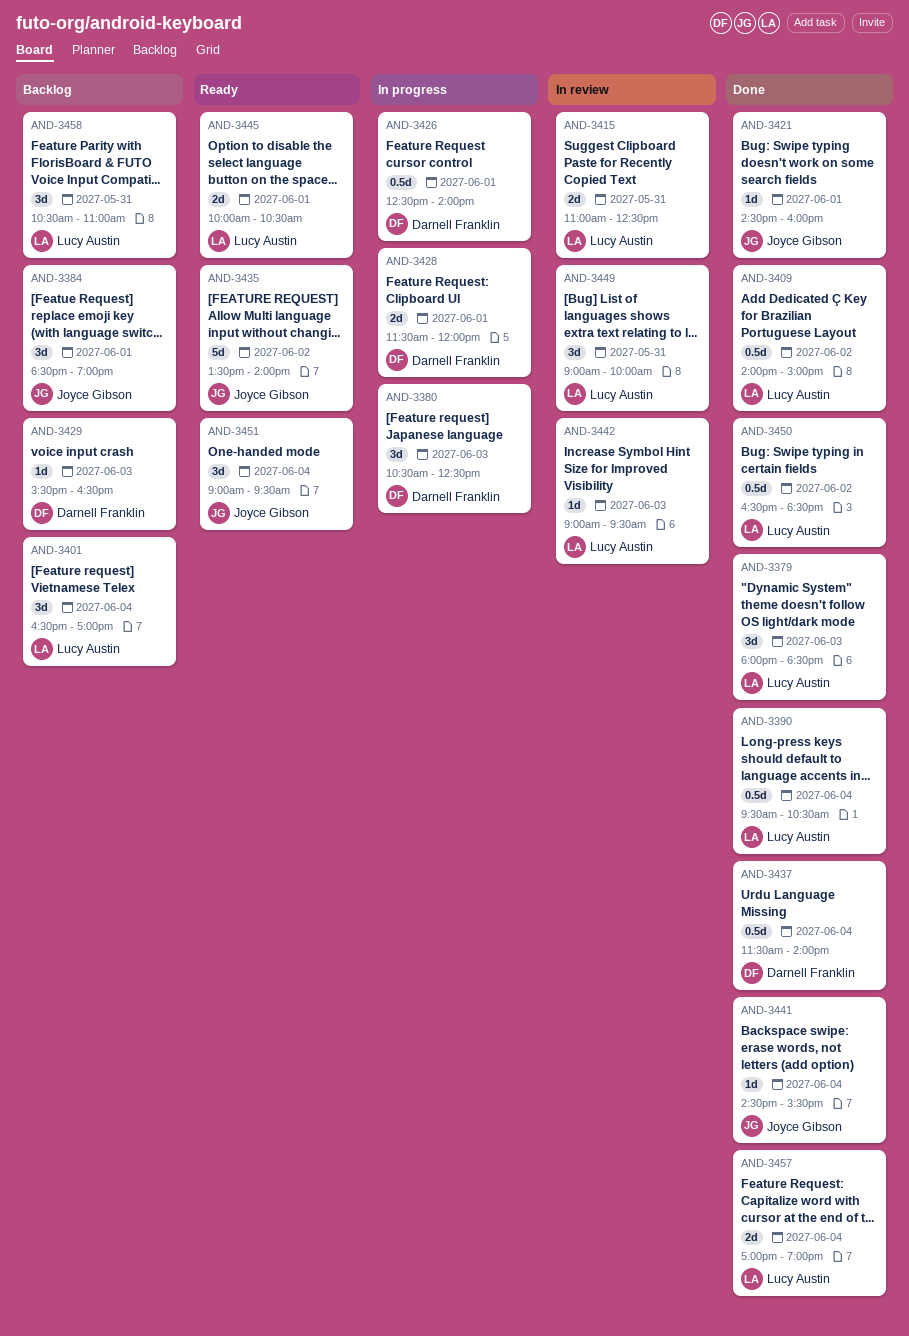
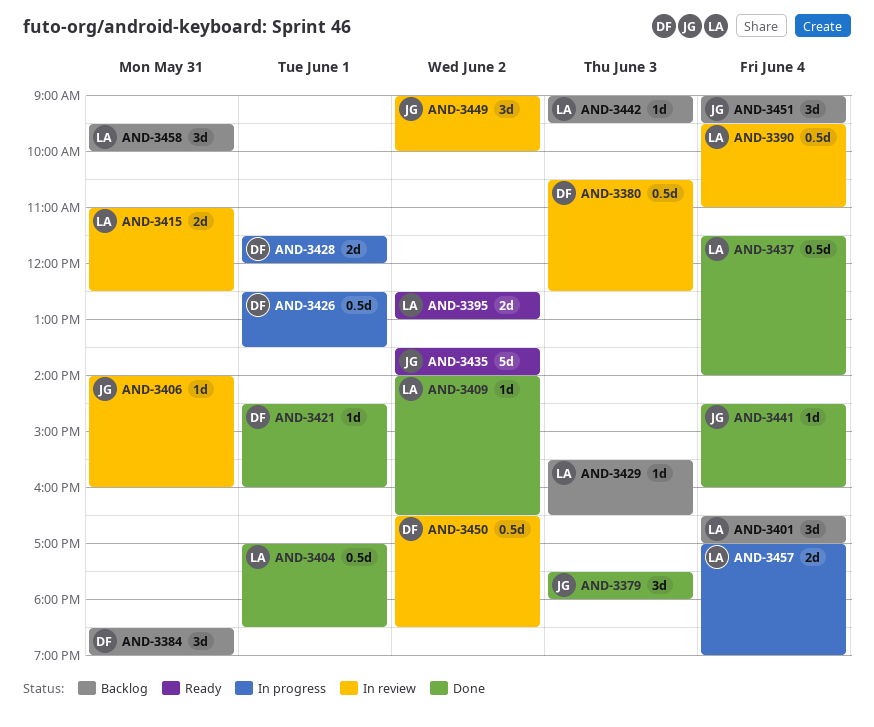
AND-3379, owner: Lucy Austin -> Joyce Gibson
AND-3379, begins: 18:00 -> 17:30
AND-3379, ends: 18:30 -> 18:00
AND-3380, status: In progress -> In review
AND-3380, estimate: 3d -> 0.5d
AND-3384, owner: Joyce Gibson -> Darnell Franklin
AND-3384, day: Jun 1 -> May 31
AND-3390, status: Done -> In review
AND-3390, ends: 10:30 -> 11:00
AND-3395: none -> present
AND-3404: none -> present
AND-3406: none -> present
AND-3409, estimate: 0.5d -> 1d
AND-3409, ends: 15:00 -> 16:30
AND-3421, owner: Joyce Gibson -> Darnell Franklin
AND-3426, ends: 14:00 -> 13:30
AND-3429, owner: Darnell Franklin -> Lucy Austin
AND-3437, owner: Darnell Franklin -> Lucy Austin
AND-3441, ends: 15:30 -> 16:00
AND-3442, status: In review -> Backlog
AND-3445: present -> none
AND-3449, owner: Lucy Austin -> Joyce Gibson
AND-3449, day: May 31 -> Jun 2
AND-3450, status: Done -> In review
AND-3450, owner: Lucy Austin -> Darnell Franklin
AND-3451, status: Ready -> Backlog
AND-3457, status: Done -> In progress
AND-3458, begins: 10:30 -> 09:30
AND-3458, ends: 11:00 -> 10:00

